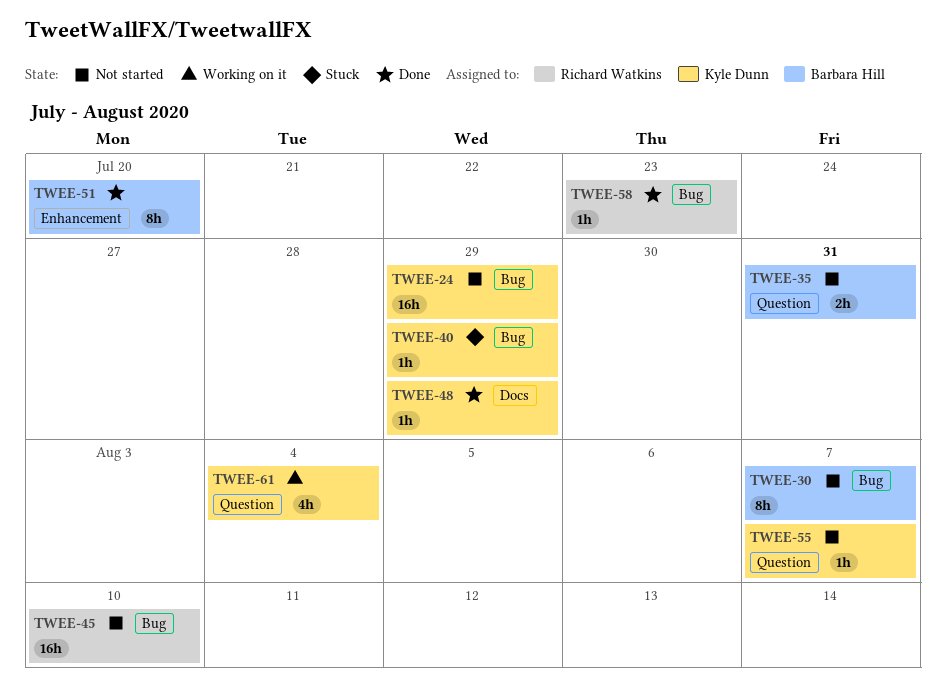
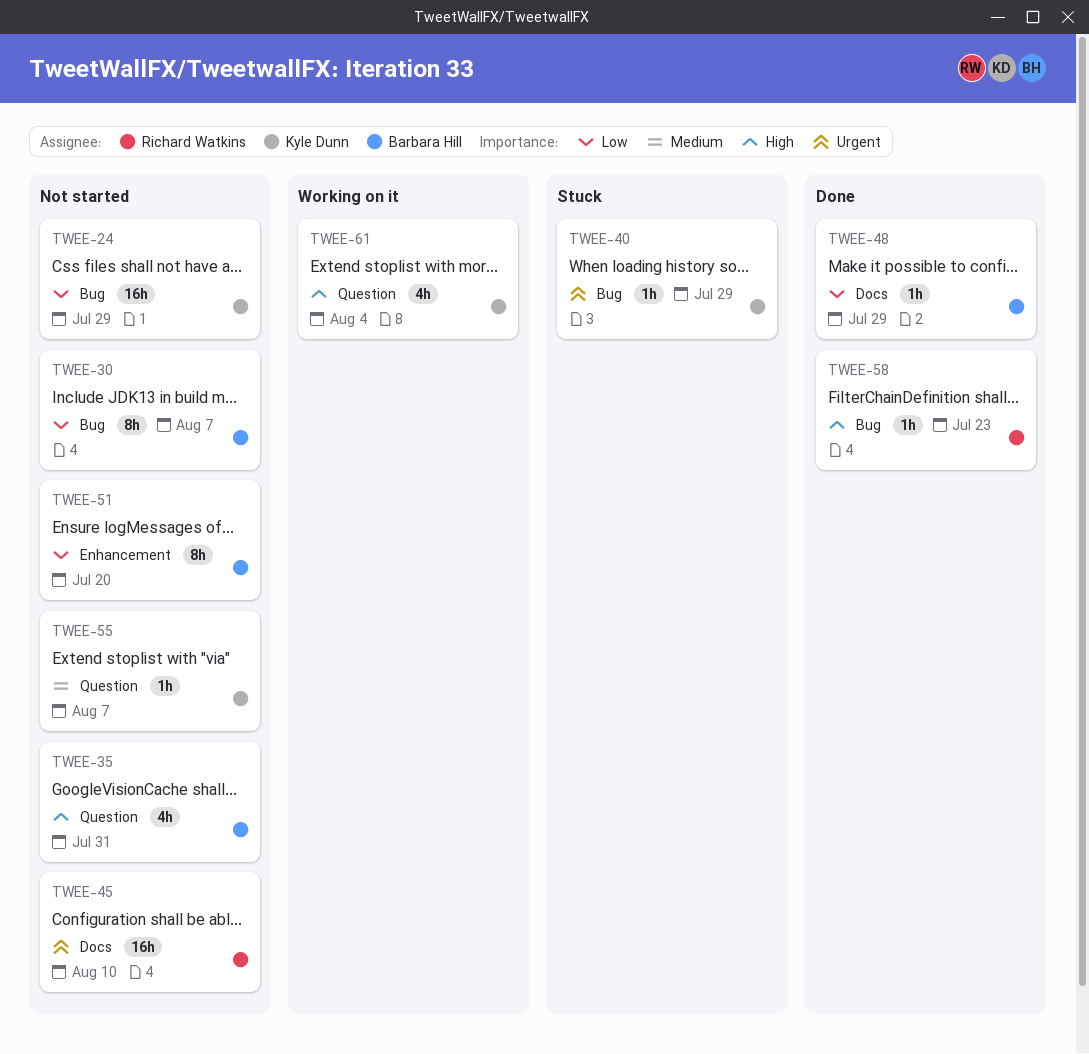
TWEE-35, estimate: 2h -> 4h
TWEE-45, label: Bug -> Docs
TWEE-48, owner: Kyle Dunn -> Barbara Hill
TWEE-51, status: Done -> Not started

